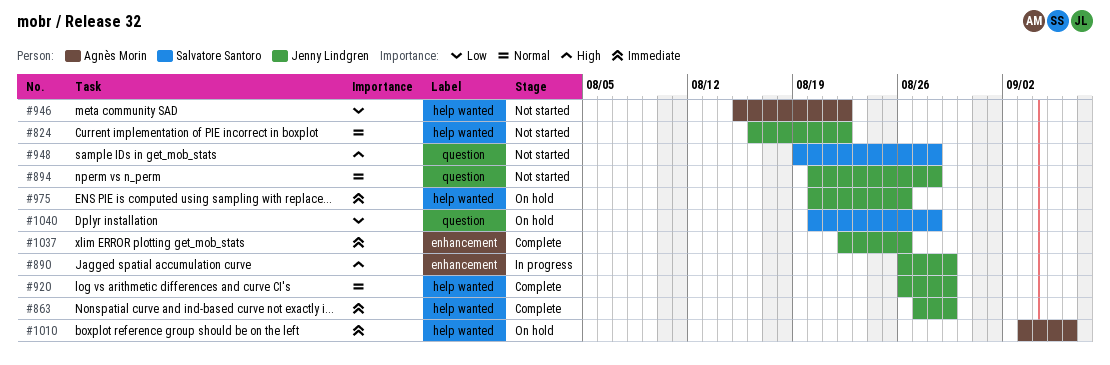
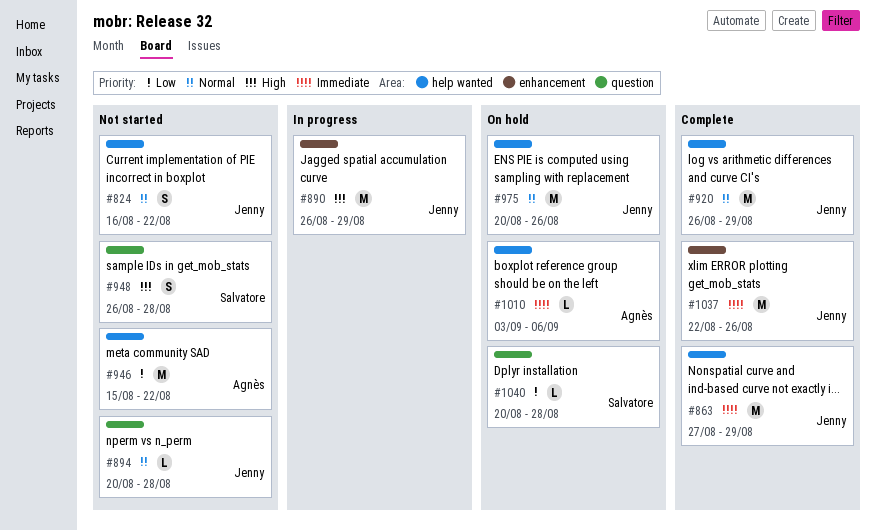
#948, start: Aug 19 -> Aug 26
#975, priority: Immediate -> Normal

